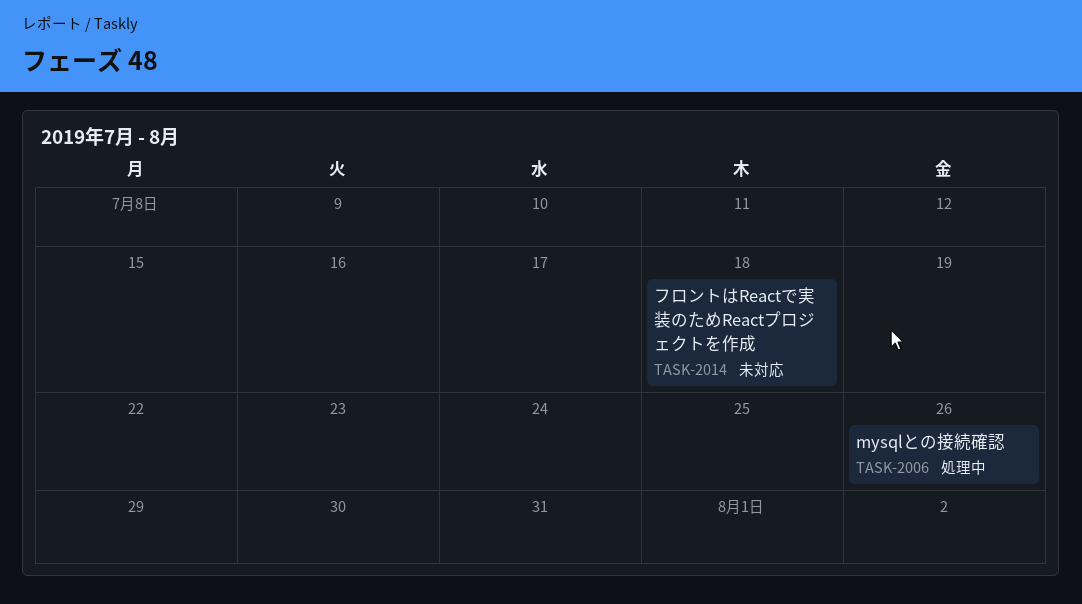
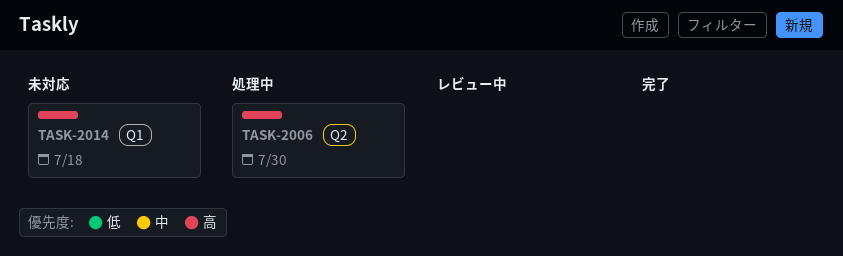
TASK-2006, due: Jul 26 -> Jul 30

